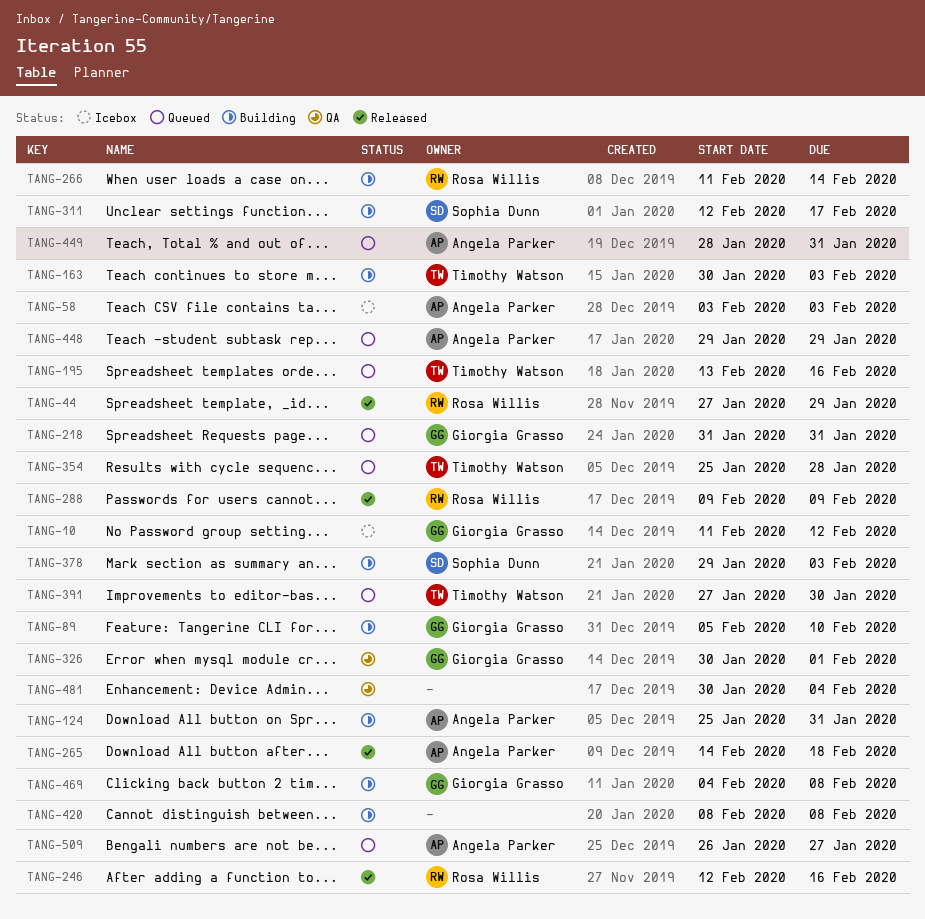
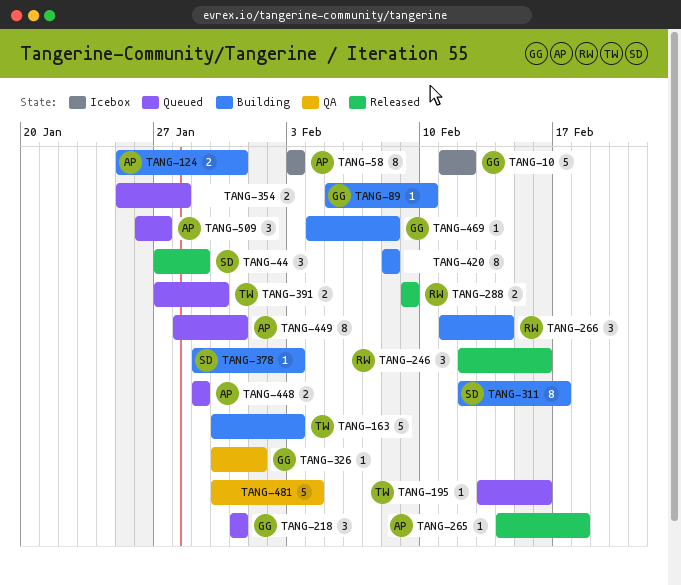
TANG-44, owner: Rosa Willis -> Sophia Dunn
TANG-354, owner: Timothy Watson -> none

